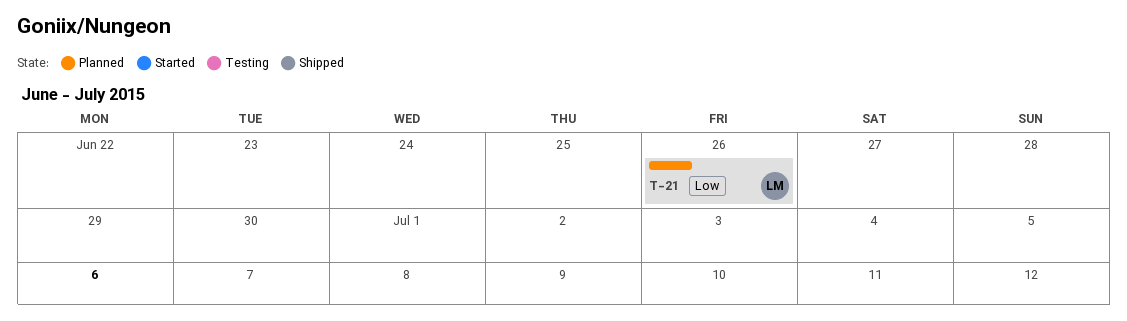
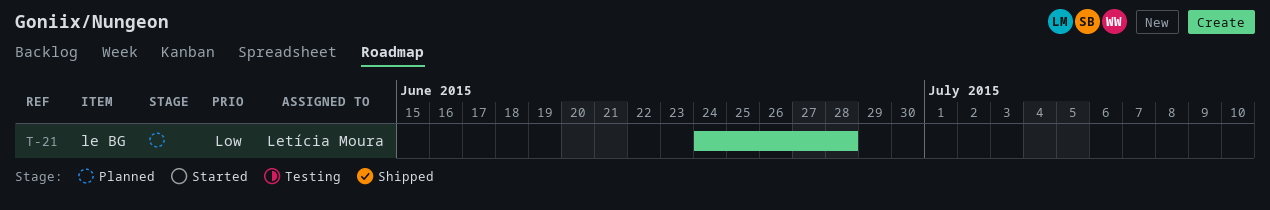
T-21, due: Jun 26 -> Jun 28

